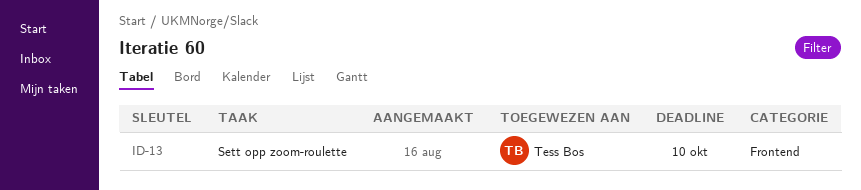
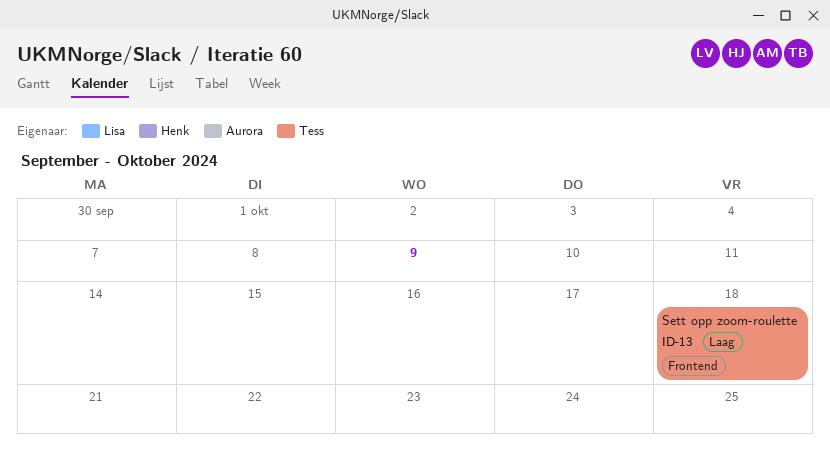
ID-13, due: Oct 10 -> Oct 18

